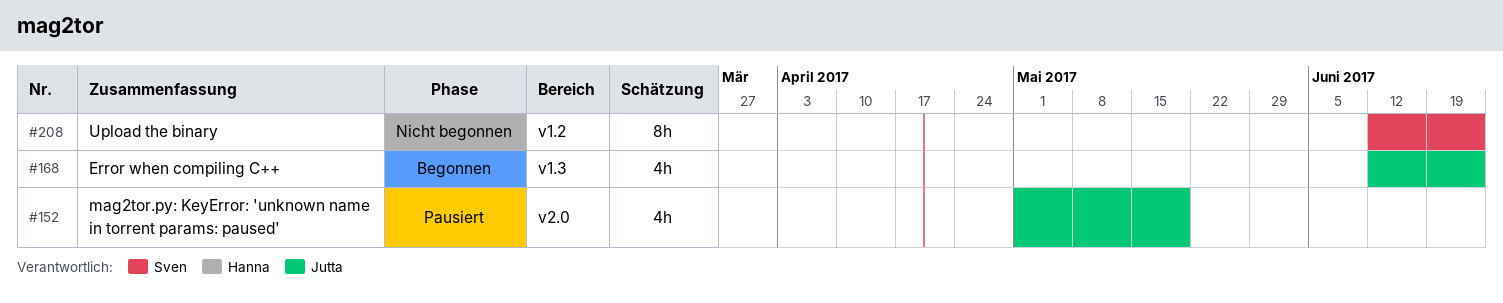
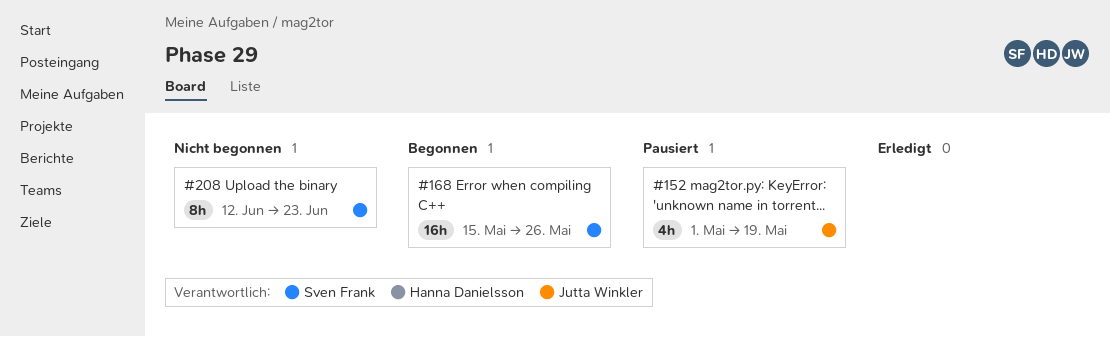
#168, owner: Jutta Winkler -> Sven Frank
#168, estimate: 4h -> 16h
#168, start: Jun 12 -> May 15
#168, due: Jun 23 -> May 26

